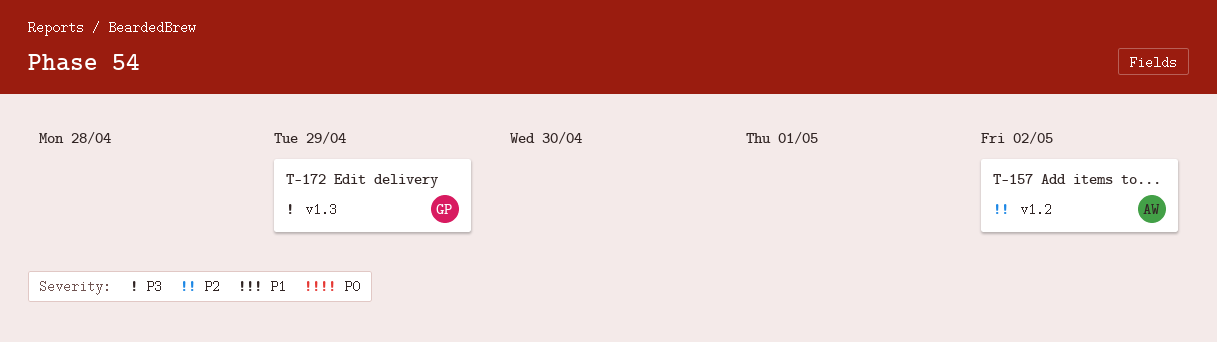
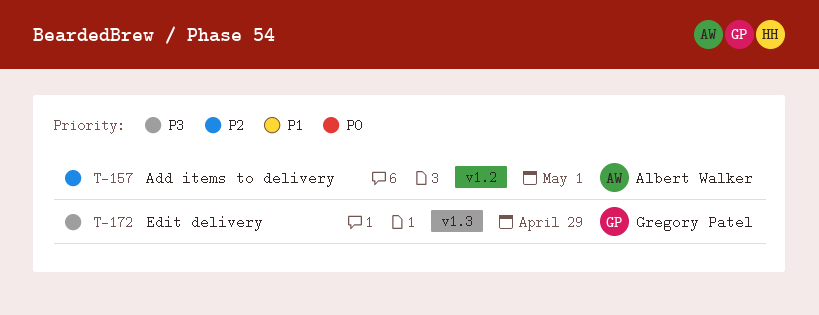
T-157, due: May 2 -> May 1

